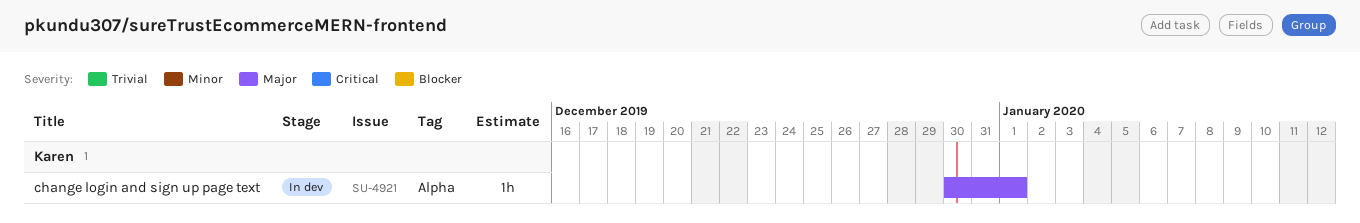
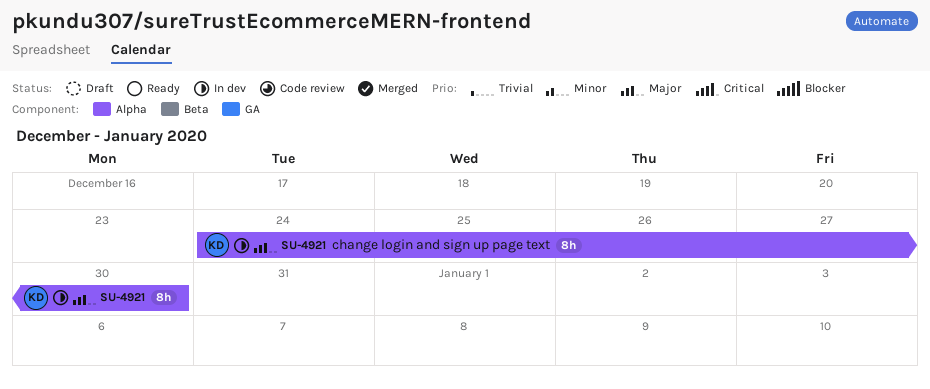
SU-4921, estimate: 1h -> 8h
SU-4921, start: Dec 30 -> Dec 24
SU-4921, due: Jan 1 -> Dec 30

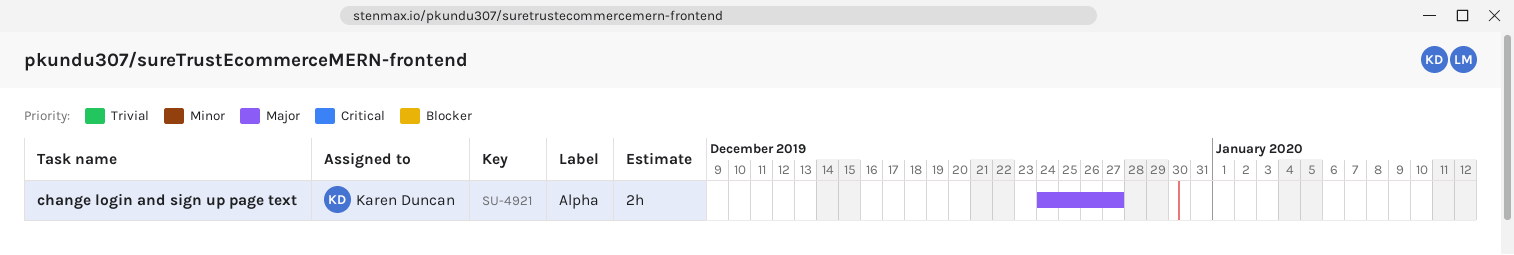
SU-4921, estimate: 8h -> 2h
SU-4921, due: Dec 30 -> Dec 27

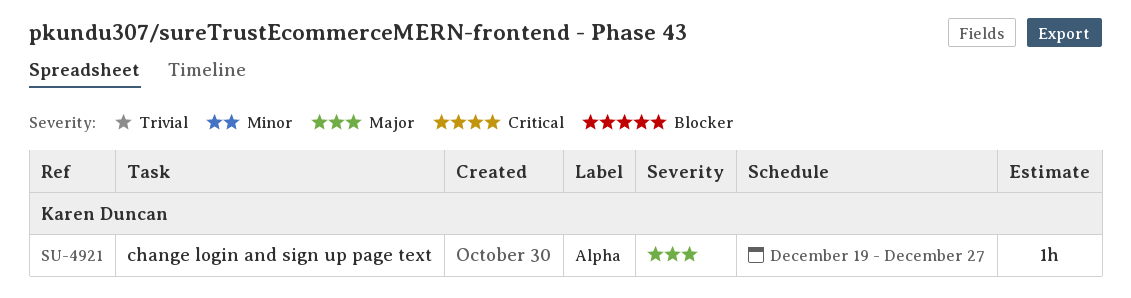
SU-4921, estimate: 2h -> 1h
SU-4921, start: Dec 24 -> Dec 19

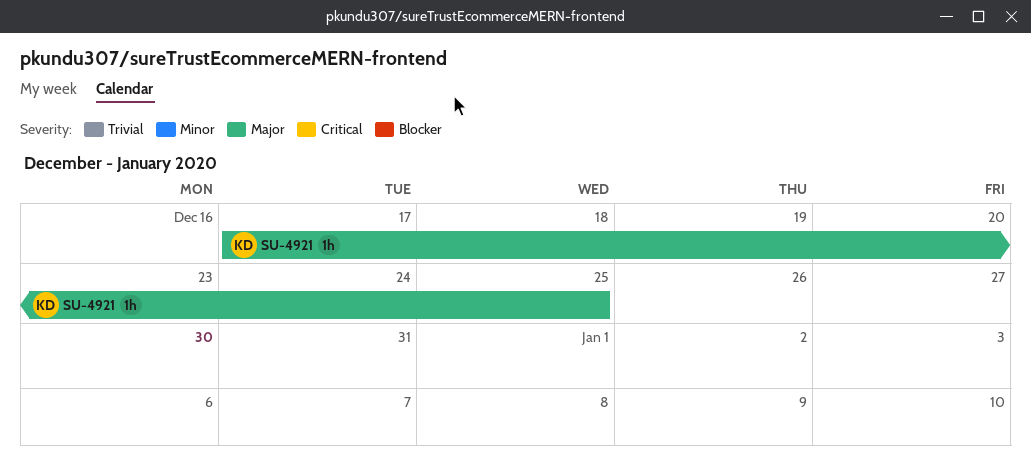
SU-4921, start: Dec 19 -> Dec 17
SU-4921, due: Dec 27 -> Dec 25

